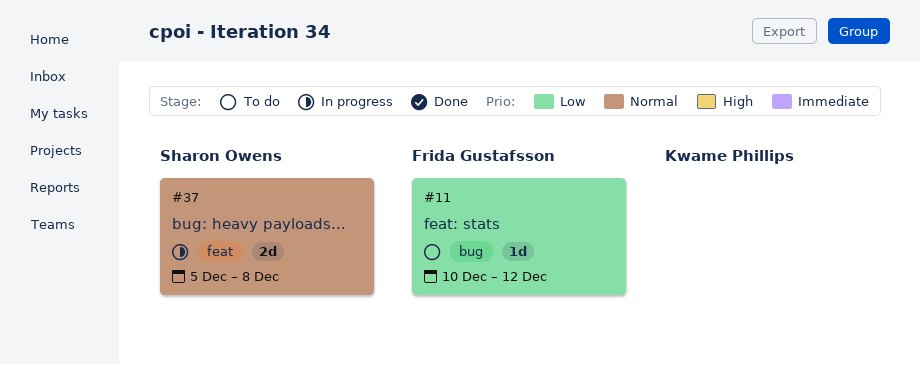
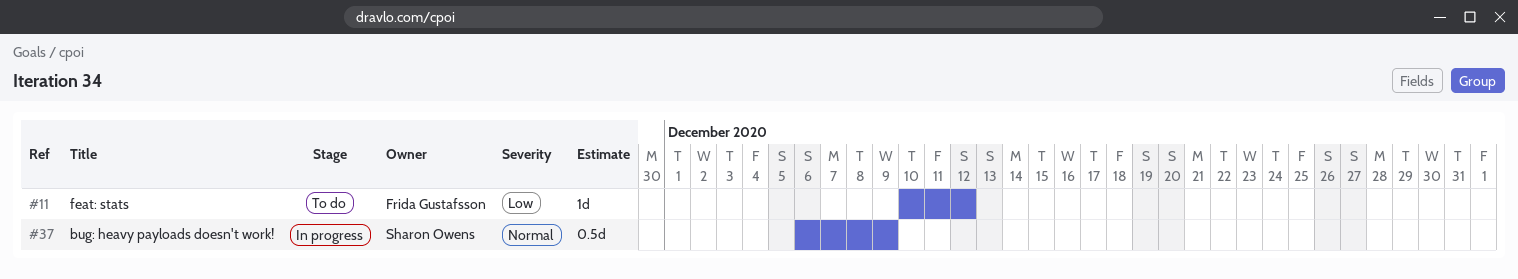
#37, estimate: 2d -> 0.5d
#37, start: Dec 5 -> Dec 6
#37, due: Dec 8 -> Dec 9

